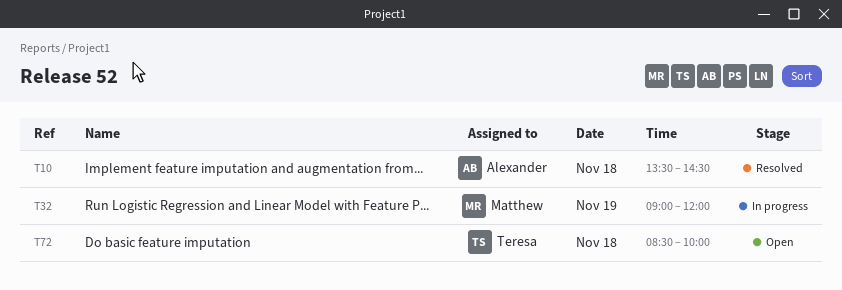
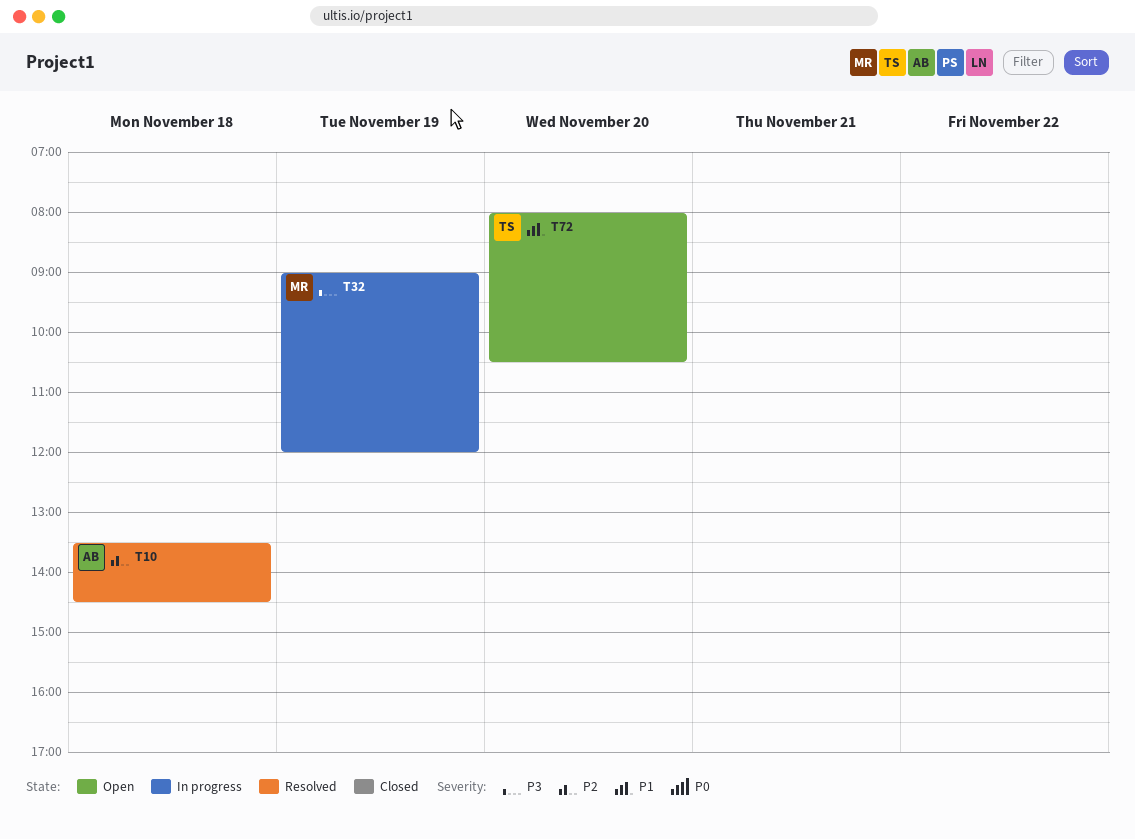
T72, day: Nov 18 -> Nov 20
T72, begins: 08:30 -> 08:00
T72, ends: 10:00 -> 10:30

